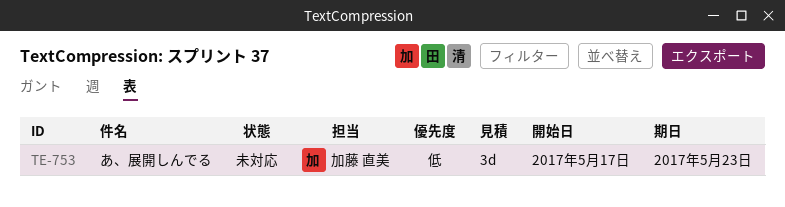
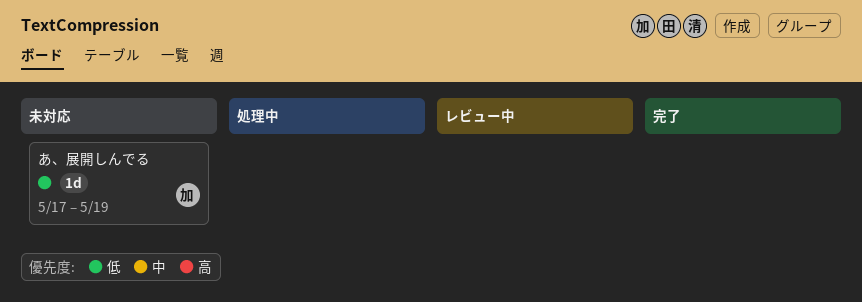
あ、展開しんでる, estimate: 3d -> 1d
あ、展開しんでる, due: May 23 -> May 19

